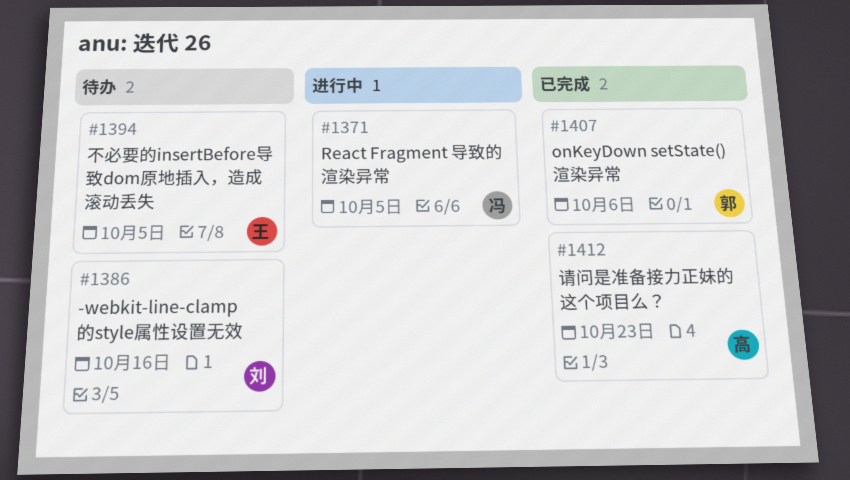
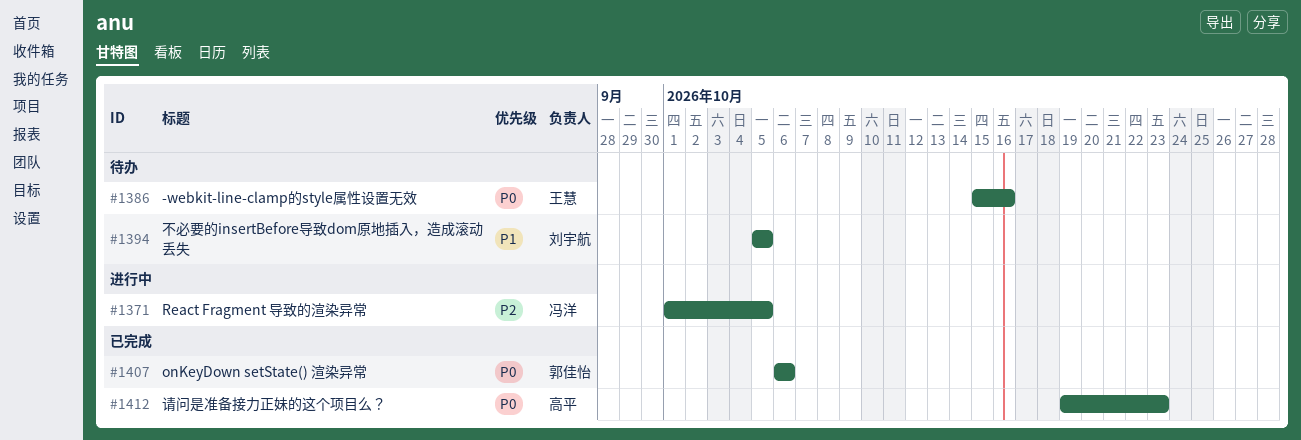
#1386, owner: 刘宇航 -> 王慧
#1394, owner: 王慧 -> 刘宇航

